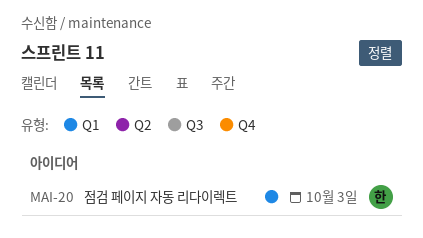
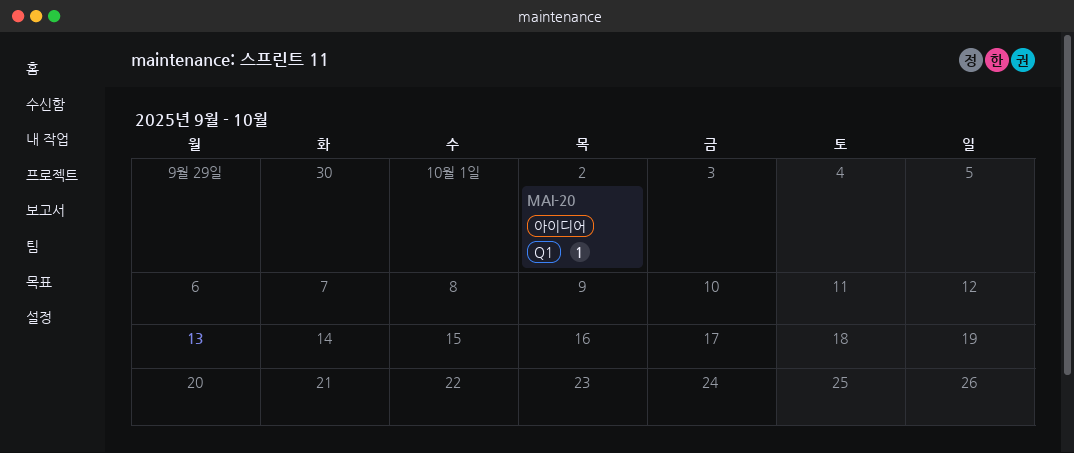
MAI-20, due: Oct 3 -> Oct 2

